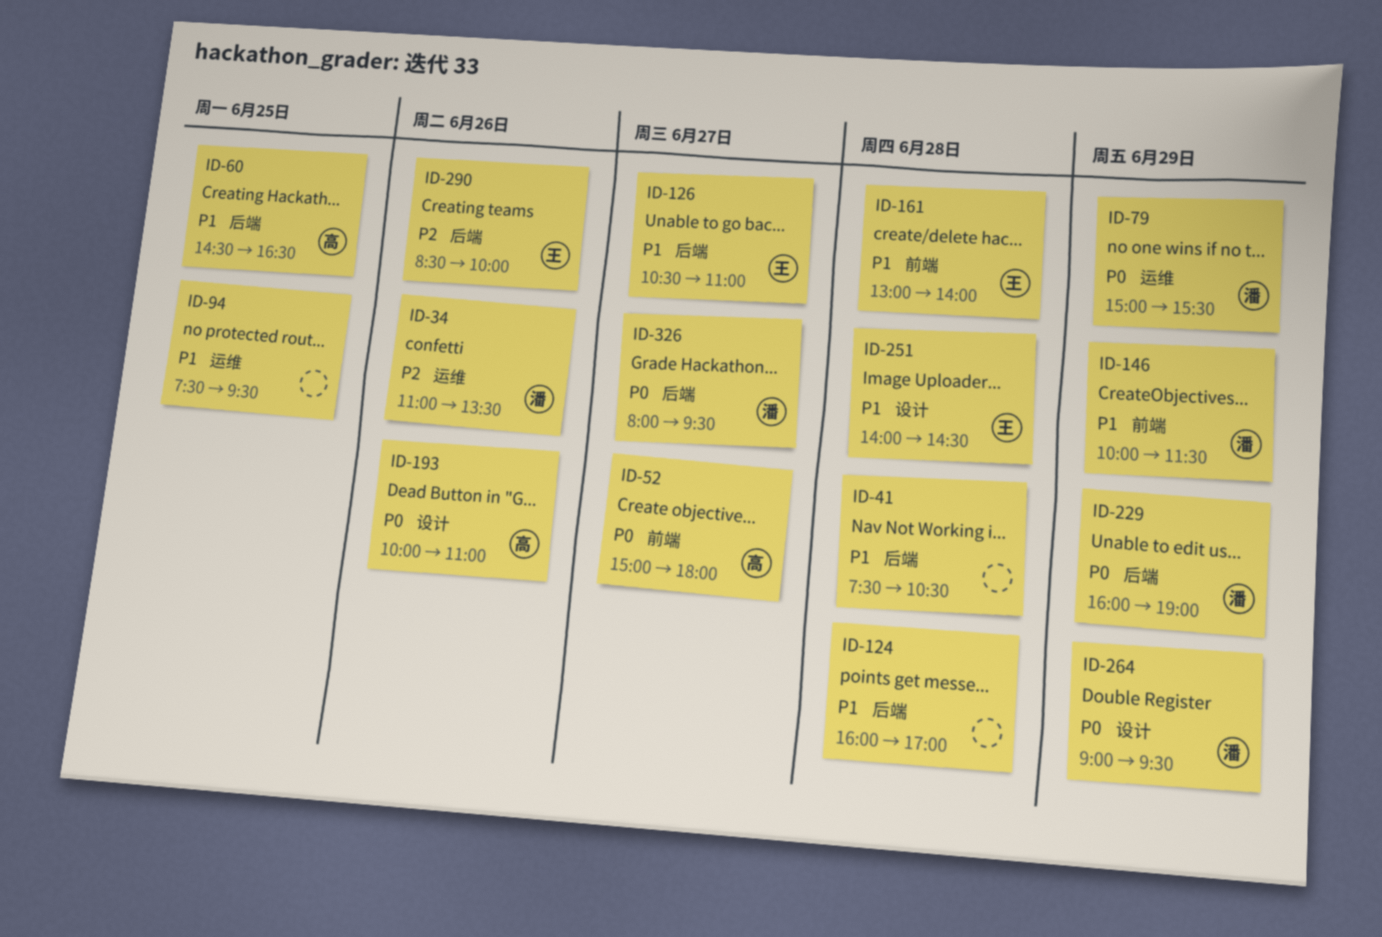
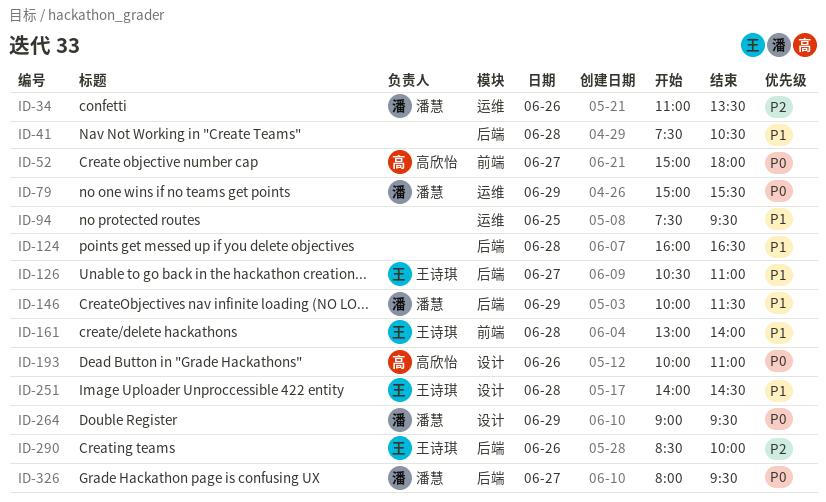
ID-60: present -> none
ID-124, ends: 17:00 -> 16:30
ID-146, label: 前端 -> 后端
ID-229: present -> none

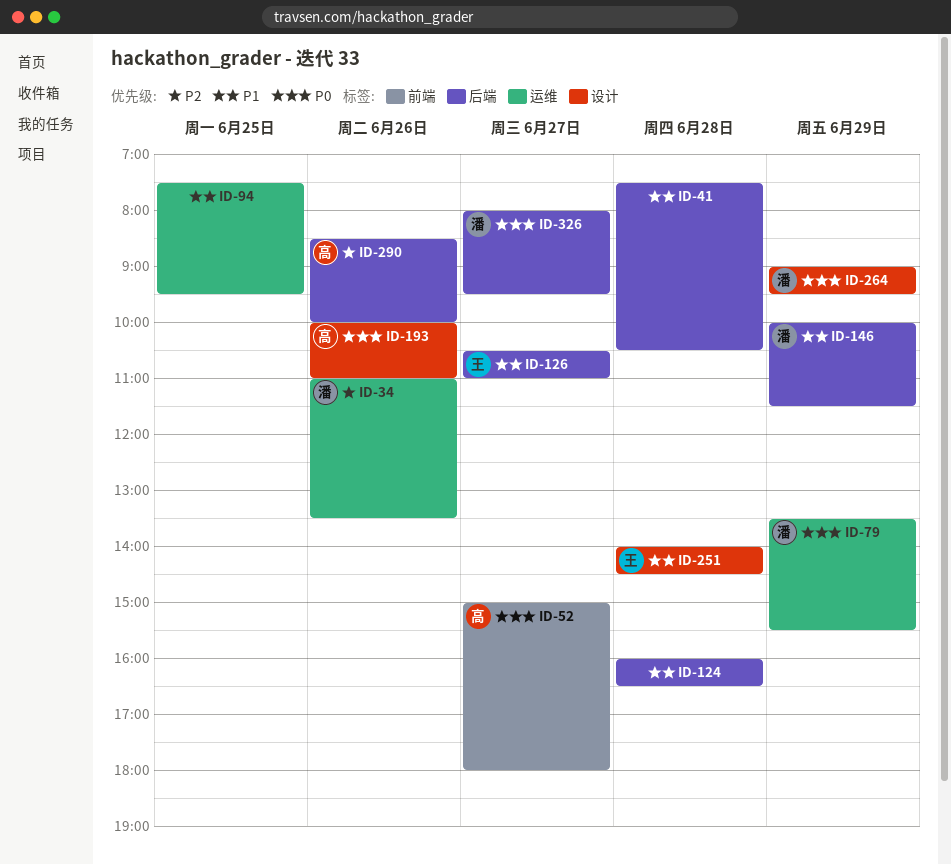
ID-79, begins: 15:00 -> 13:30
ID-161: present -> none
ID-290, owner: 王诗琪 -> 高欣怡

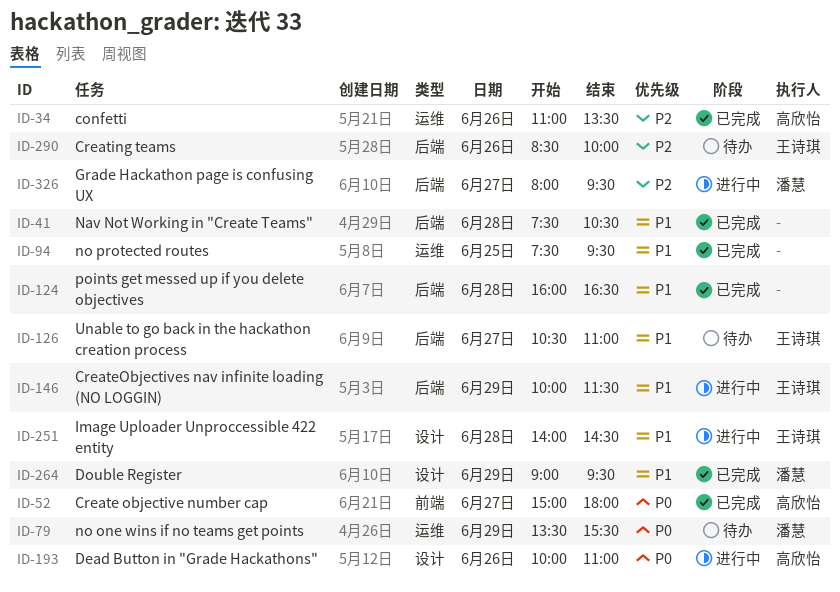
ID-34, owner: 潘慧 -> 高欣怡
ID-146, owner: 潘慧 -> 王诗琪
ID-264, priority: P0 -> P1
ID-290, owner: 高欣怡 -> 王诗琪
ID-326, priority: P0 -> P2

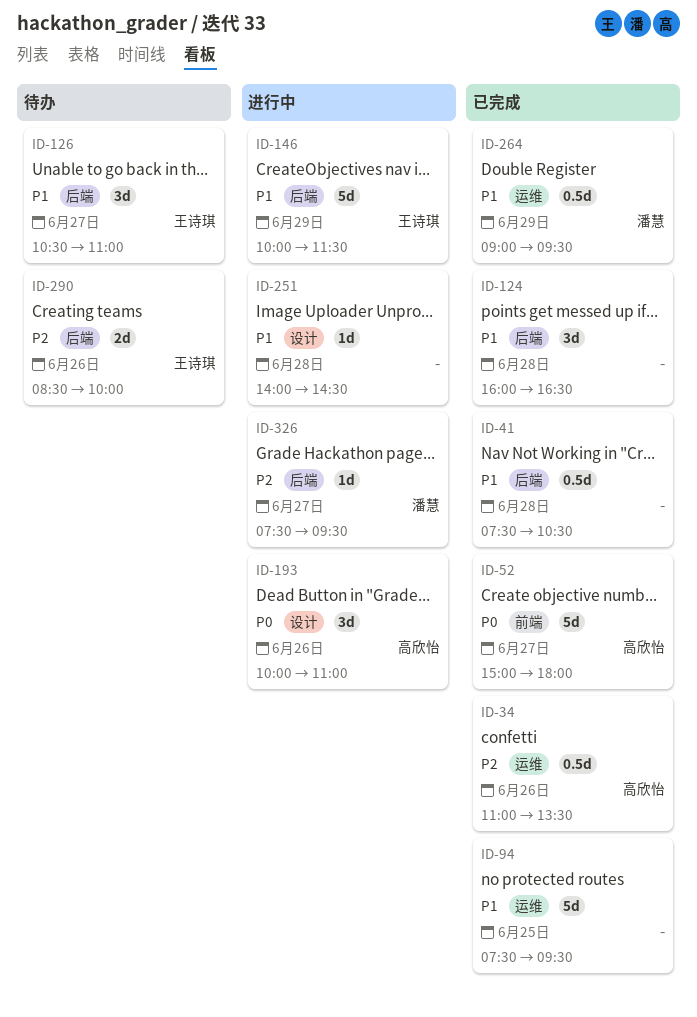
ID-79: present -> none
ID-251, owner: 王诗琪 -> none
ID-264, label: 设计 -> 运维
ID-326, begins: 08:00 -> 07:30

